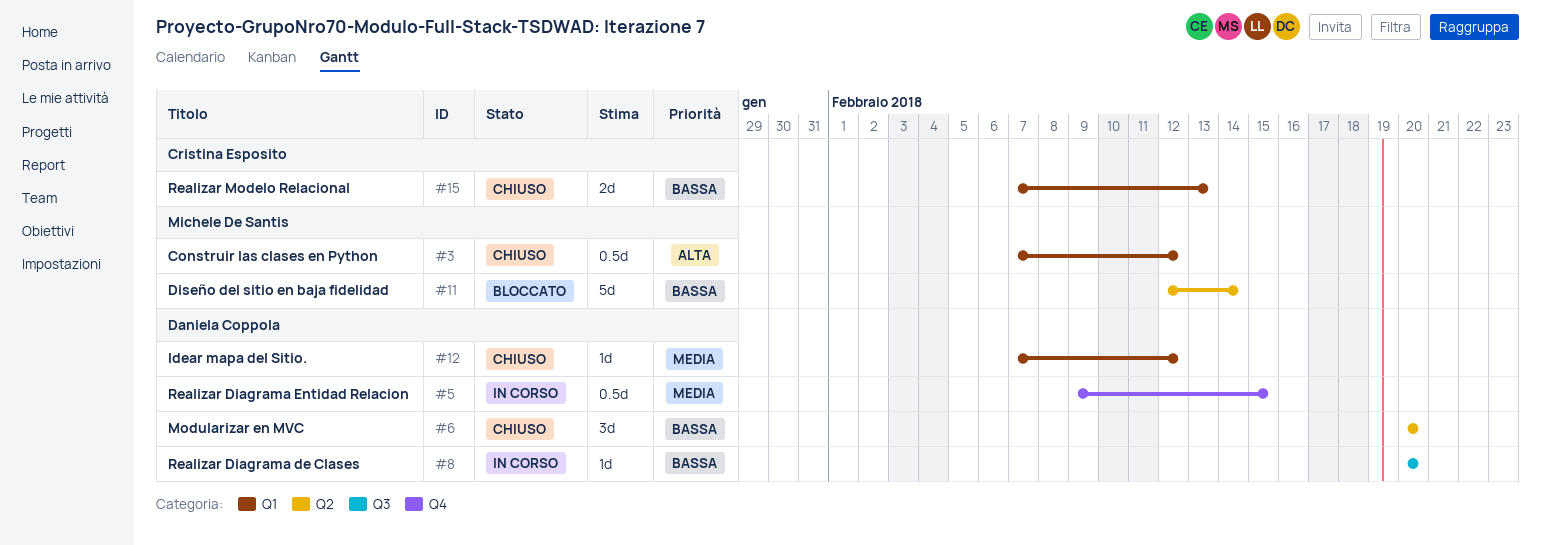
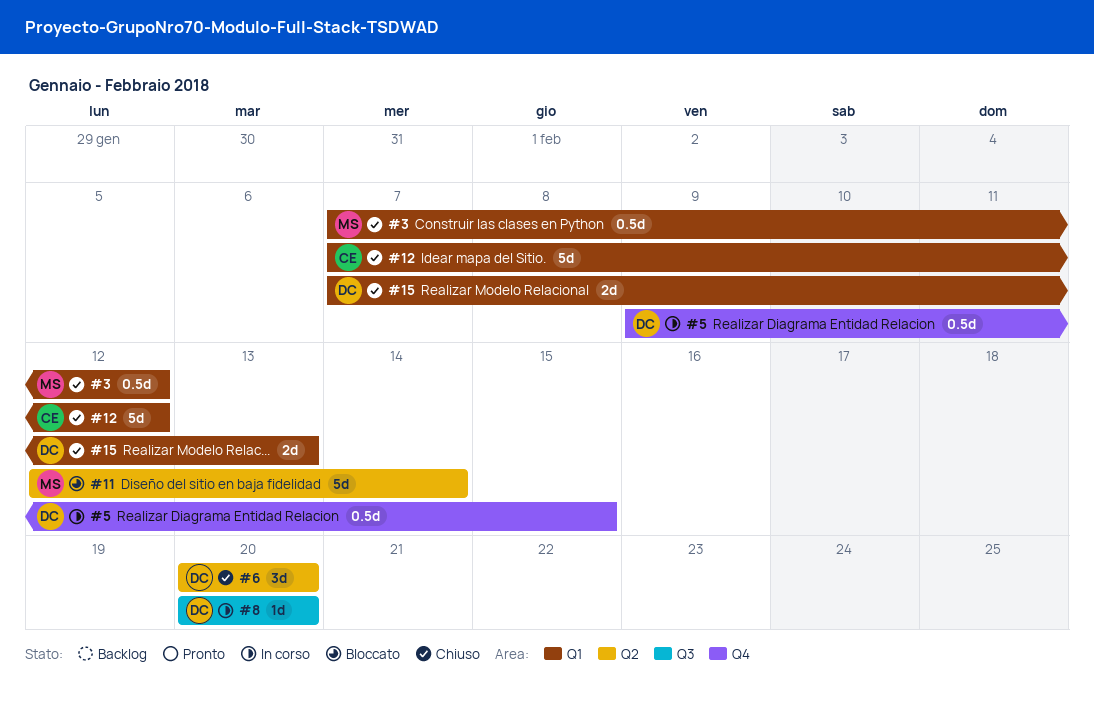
#12, owner: Daniela Coppola -> Cristina Esposito
#12, estimate: 1d -> 5d
#15, owner: Cristina Esposito -> Daniela Coppola

